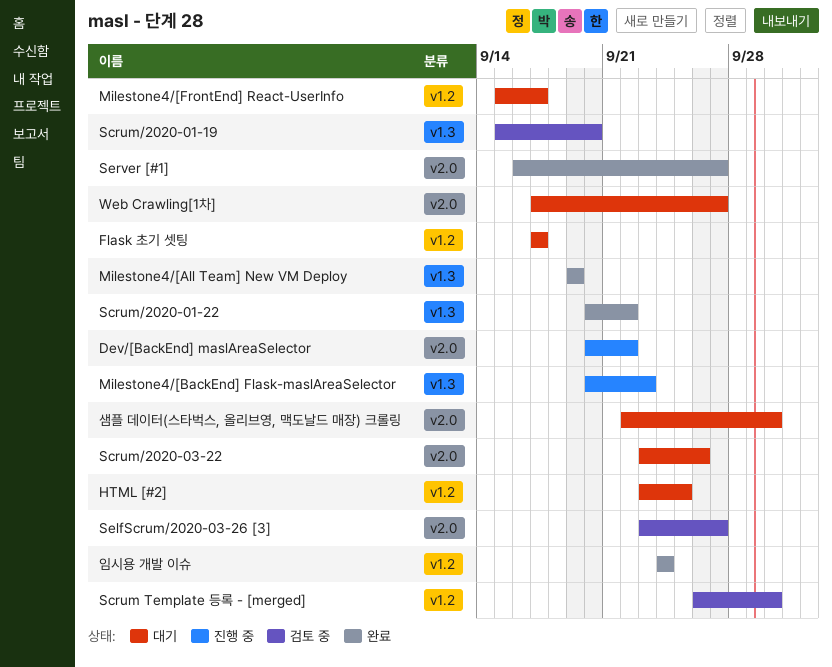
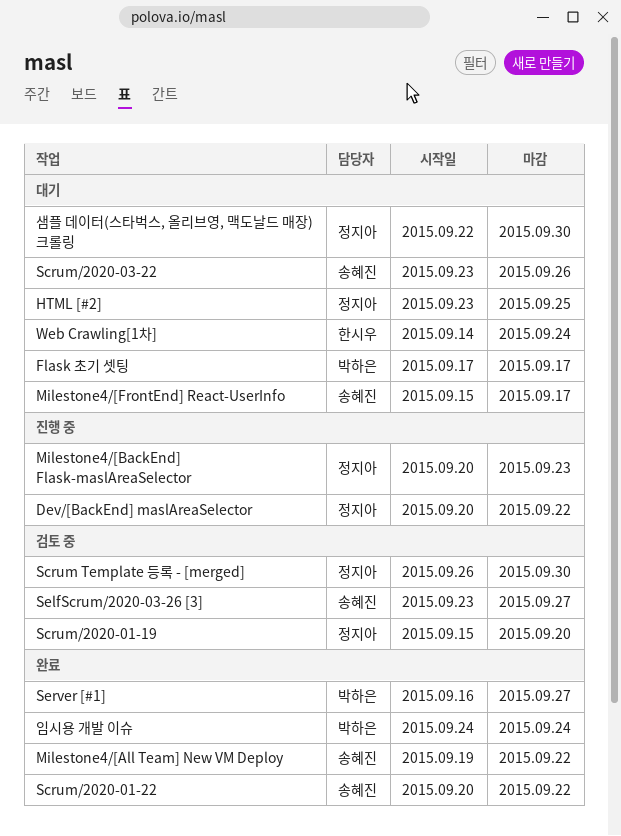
Milestone4/[All Team] New VM Deploy, due: Sep 19 -> Sep 22
Web Crawling[1차], start: Sep 17 -> Sep 14
Web Crawling[1차], due: Sep 27 -> Sep 24

